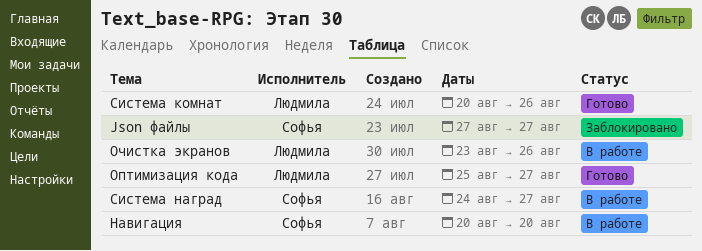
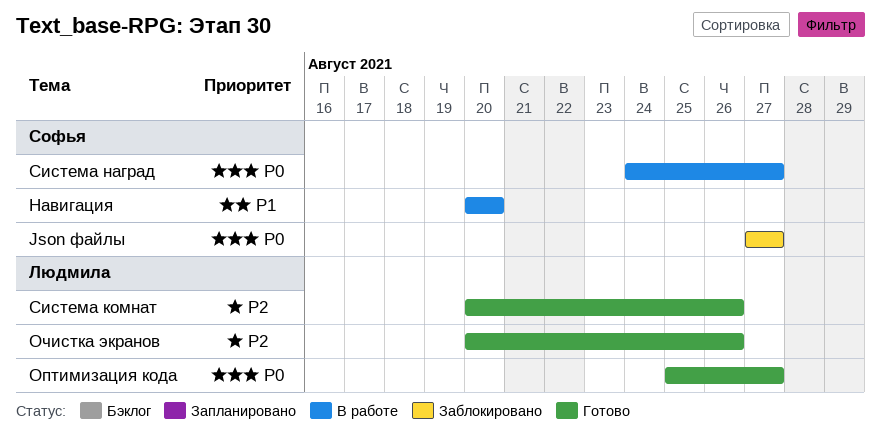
Очистка экранов, status: В работе -> Готово
Очистка экранов, start: Aug 23 -> Aug 20

